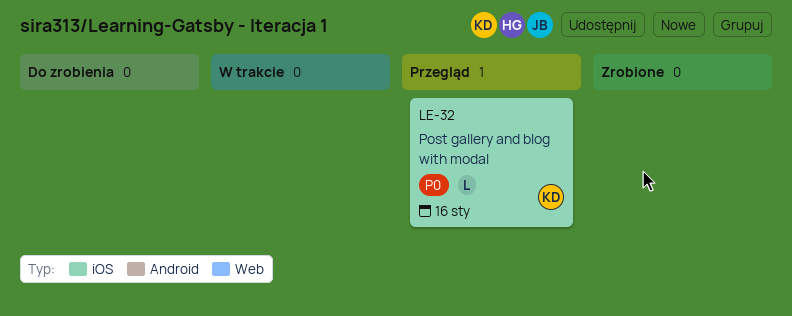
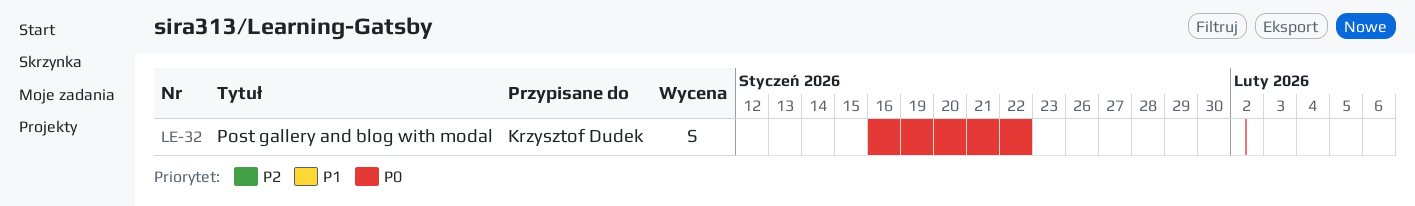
LE-32, estimate: L -> S
LE-32, due: Jan 16 -> Jan 22

